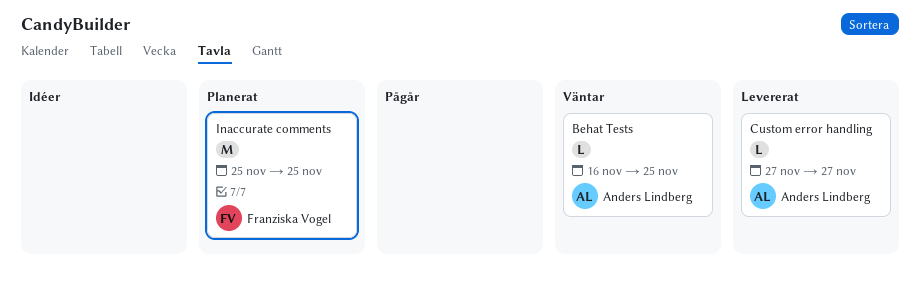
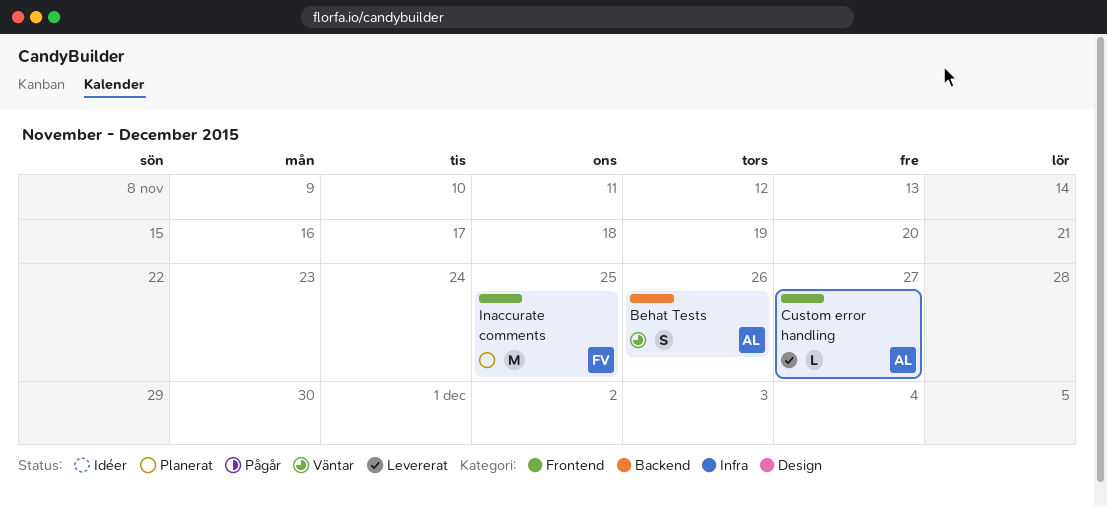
Behat Tests, estimate: L -> S
Behat Tests, due: Nov 25 -> Nov 26

